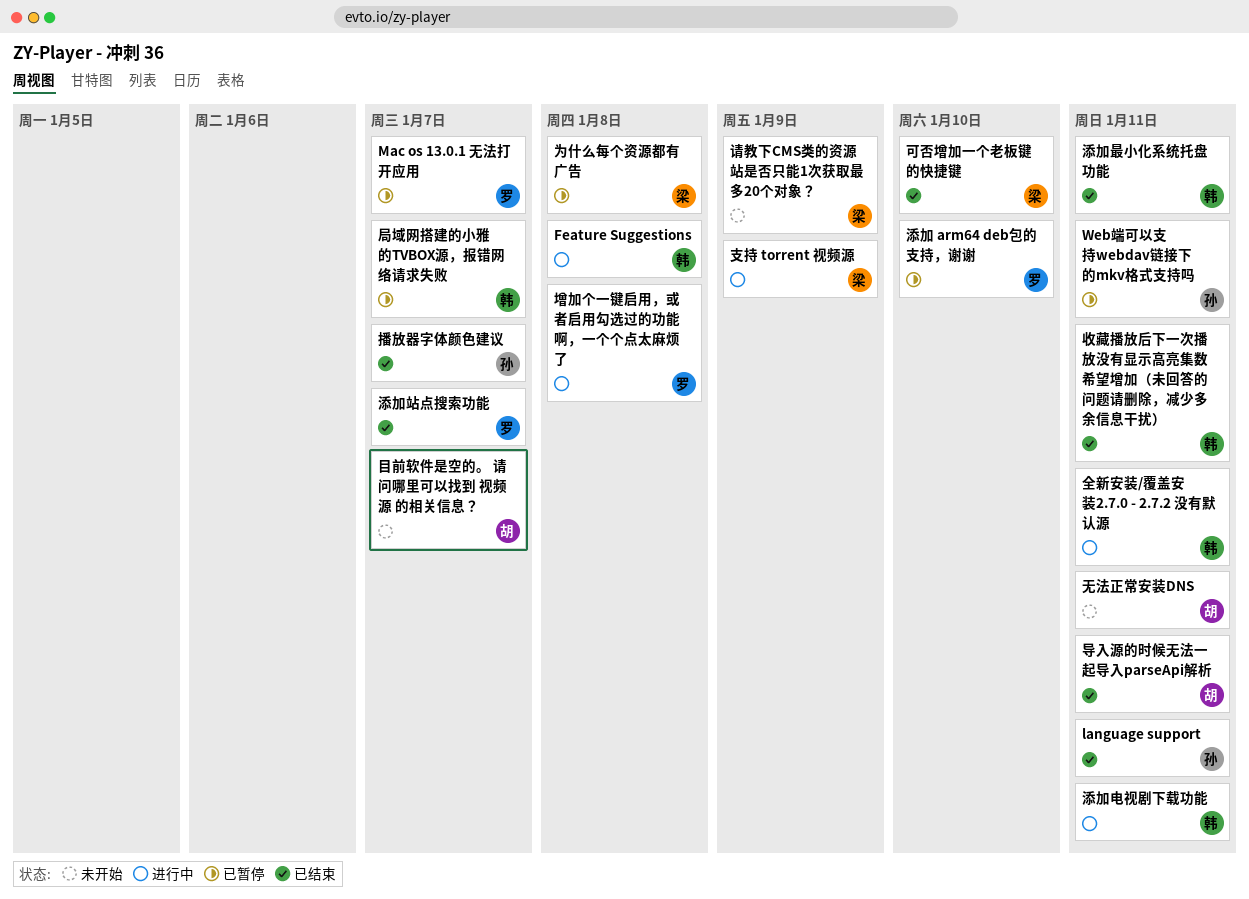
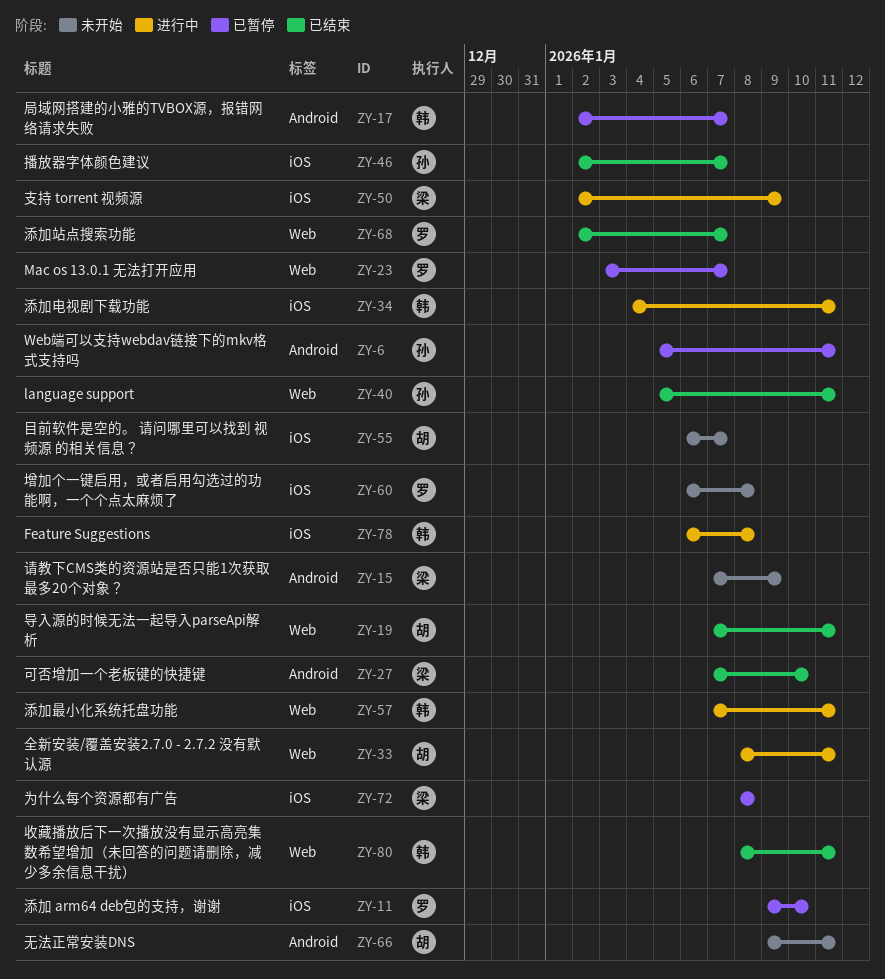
全新安装/覆盖安装2.7.0 - 2.7.2 没有默认源, owner: 韩 -> 胡
增加个一键启用，或者启用勾选过的功能啊，一个个点太麻烦了, status: 进行中 -> 未开始
添加最小化系统托盘功能, status: 已结束 -> 进行中

